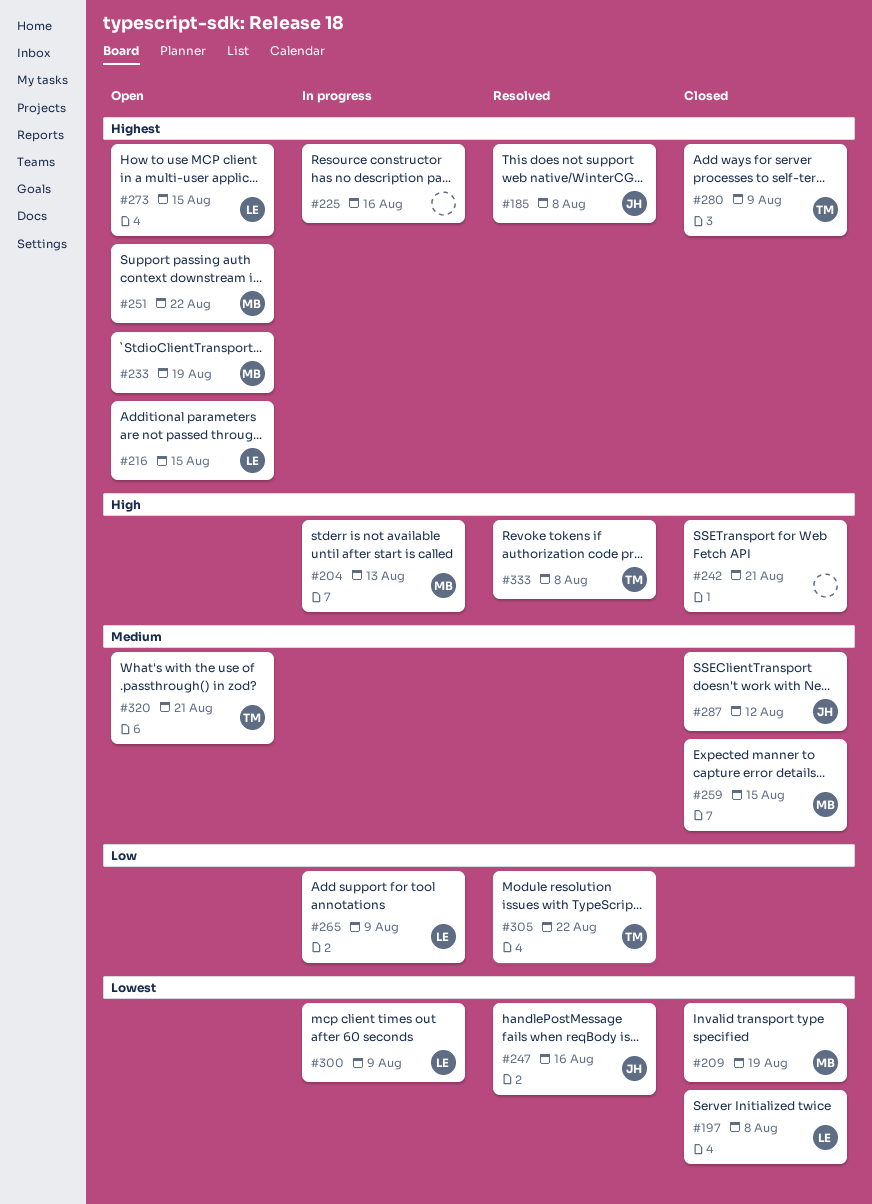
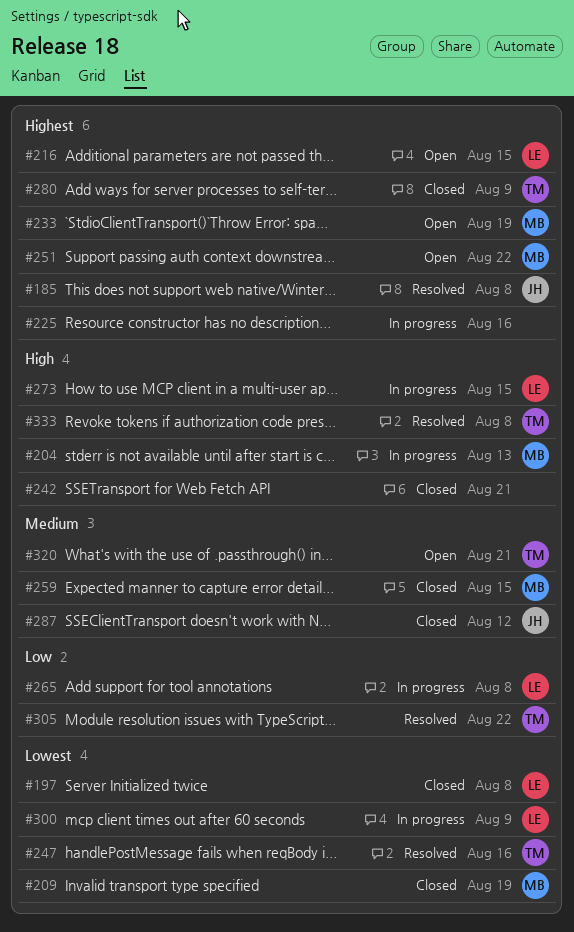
#247, owner: JH -> TM
#265, due: Aug 9 -> Aug 8
#273, status: Open -> In progress
#273, priority: Highest -> High

